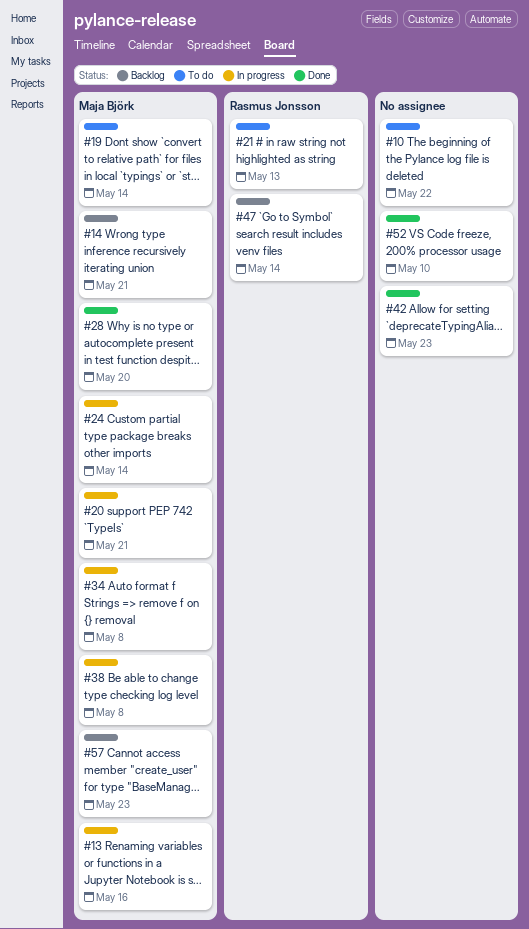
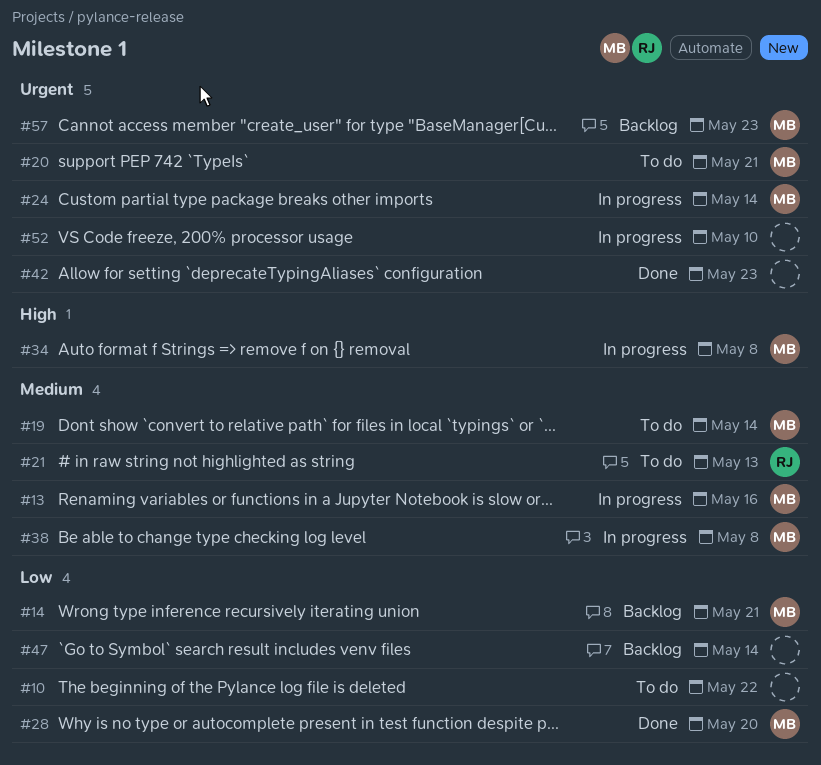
#20, status: In progress -> To do
#47, owner: Rasmus Jonsson -> none
#52, status: Done -> In progress

